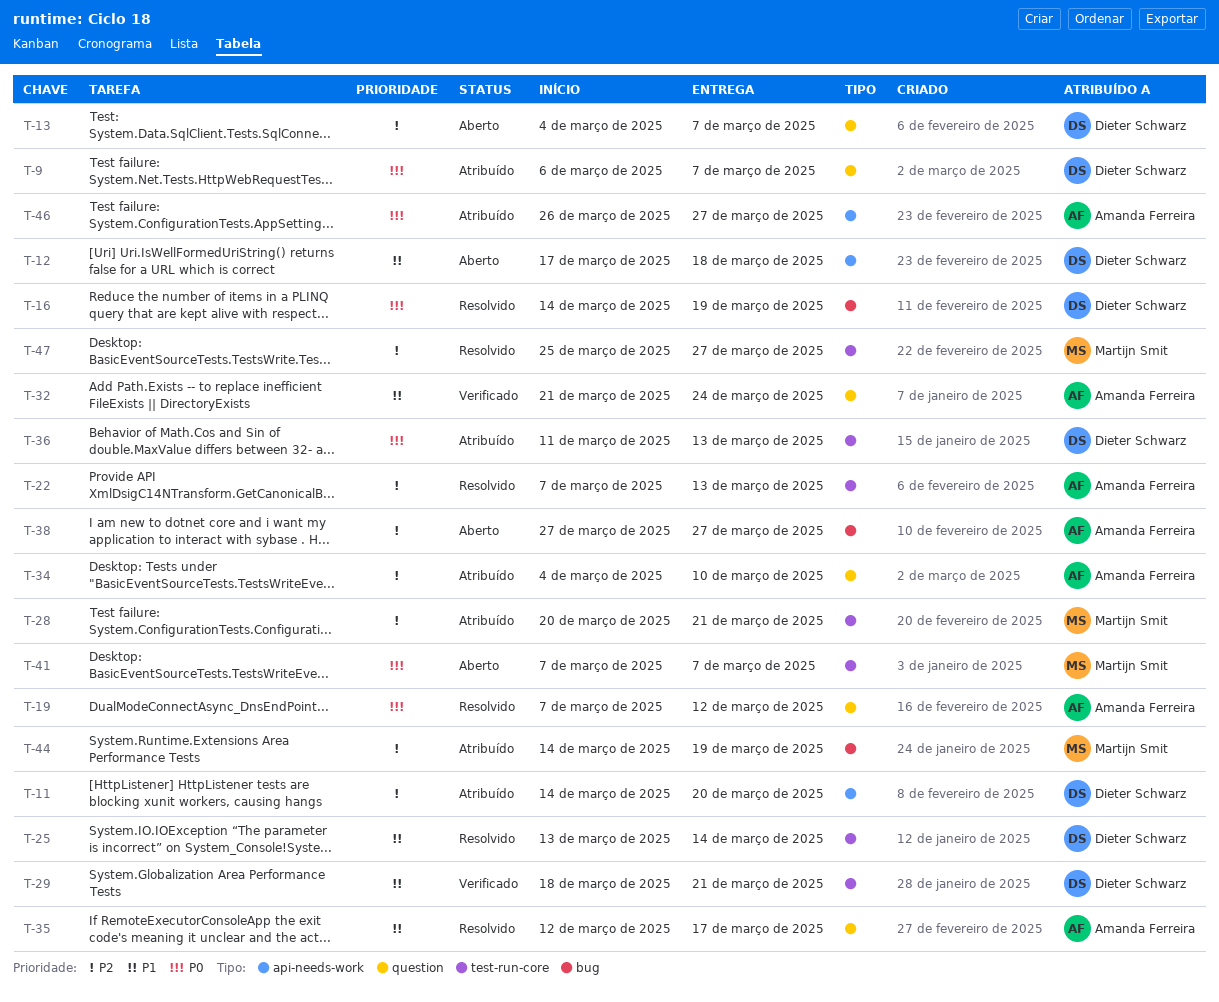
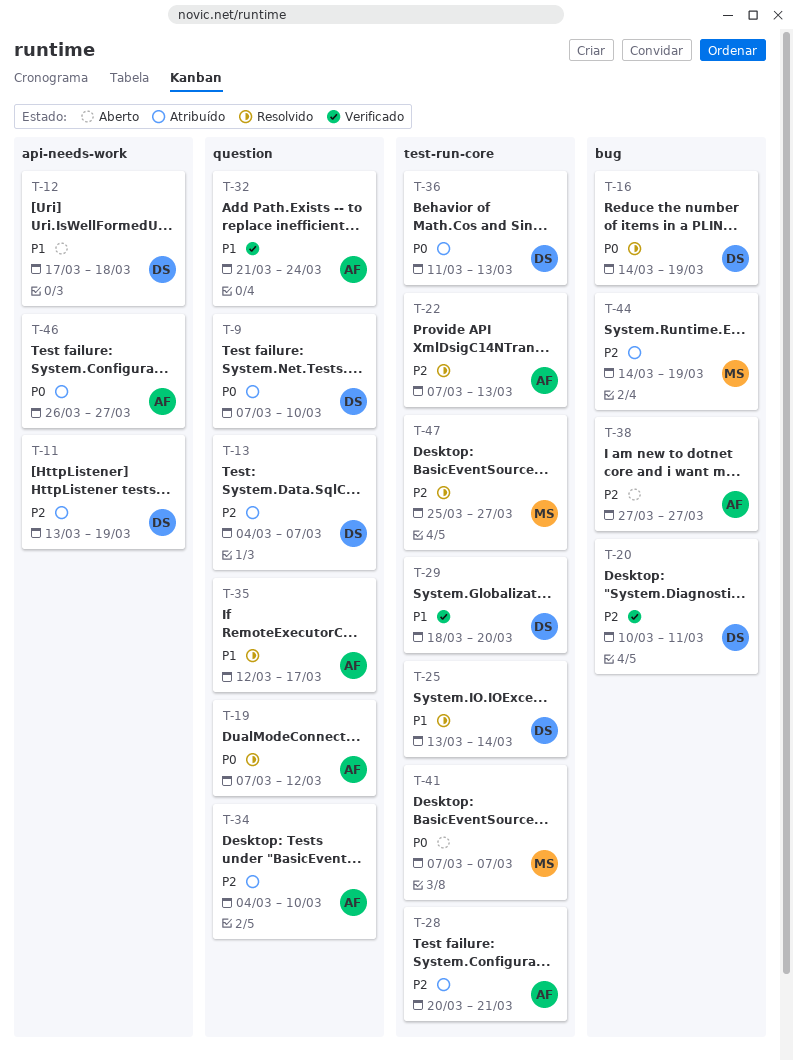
T-9, start: Mar 6 -> Mar 7
T-9, due: Mar 7 -> Mar 10
T-11, start: Mar 14 -> Mar 13
T-11, due: Mar 20 -> Mar 19
T-13, status: Aberto -> Atribuído
T-20: none -> present
T-28, owner: Martijn Smit -> Amanda Ferreira
T-29, due: Mar 21 -> Mar 20

